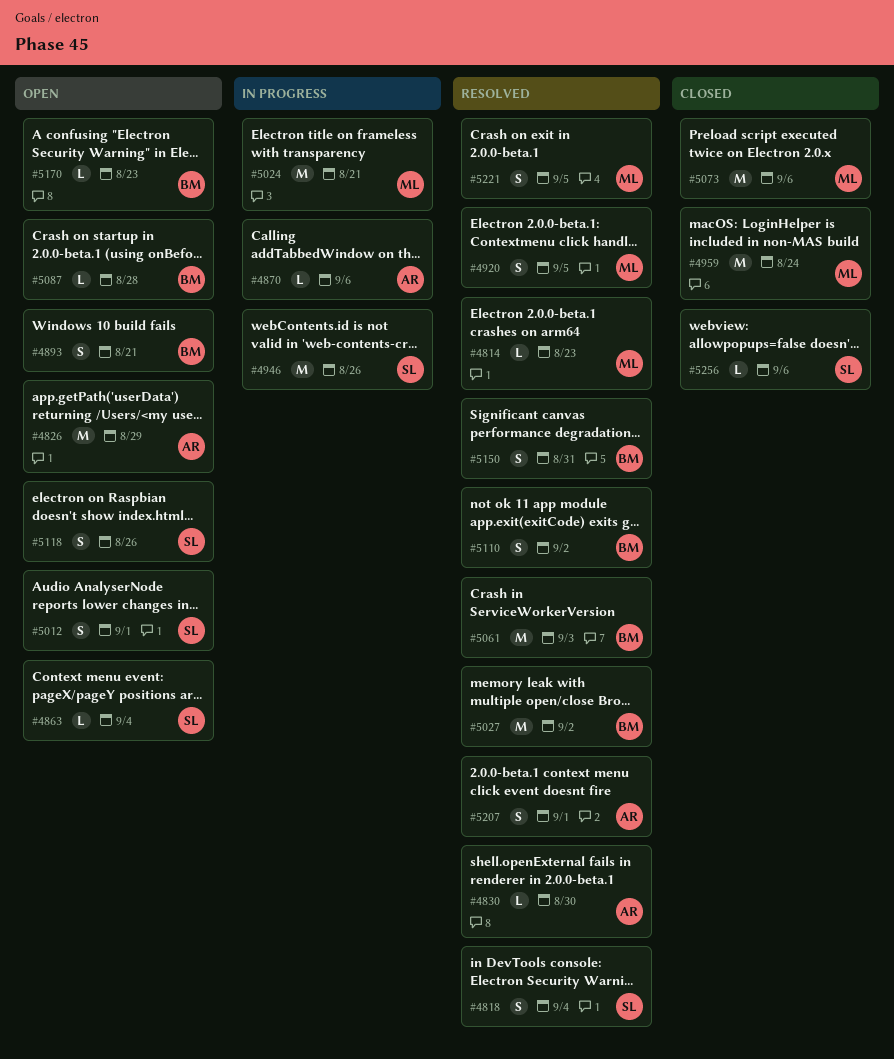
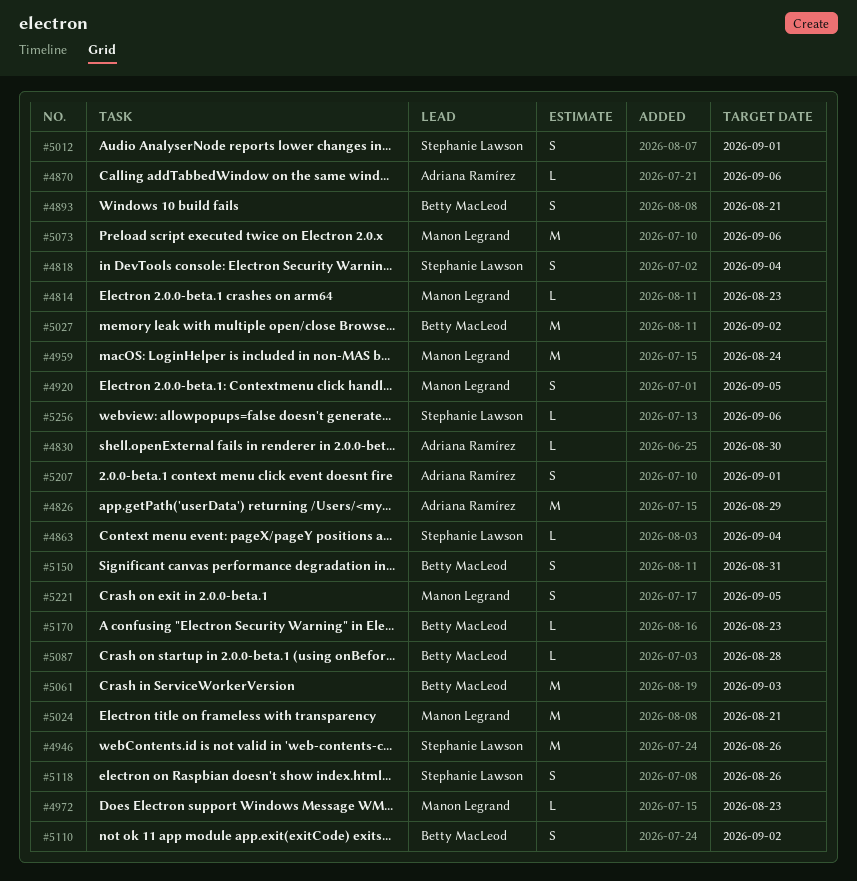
#4972: none -> present

